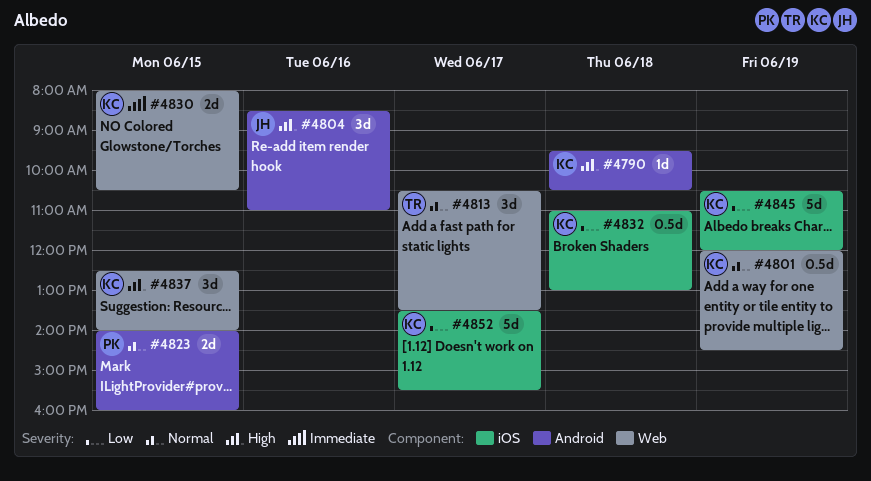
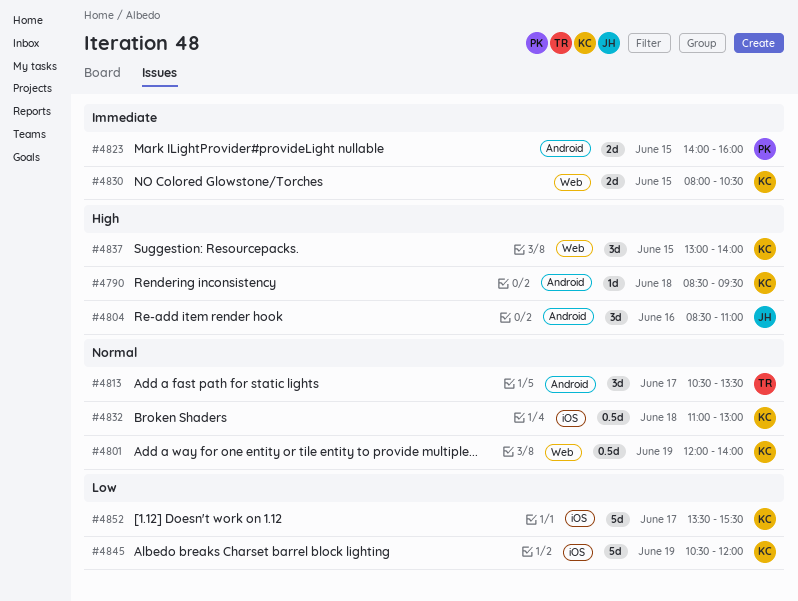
#4790, begins: 09:30 -> 08:30
#4790, ends: 10:30 -> 09:30
#4801, ends: 14:30 -> 14:00
#4813, label: Web -> Android
#4823, priority: Normal -> Immediate
#4832, priority: Low -> Normal
#4837, begins: 12:30 -> 13:00

